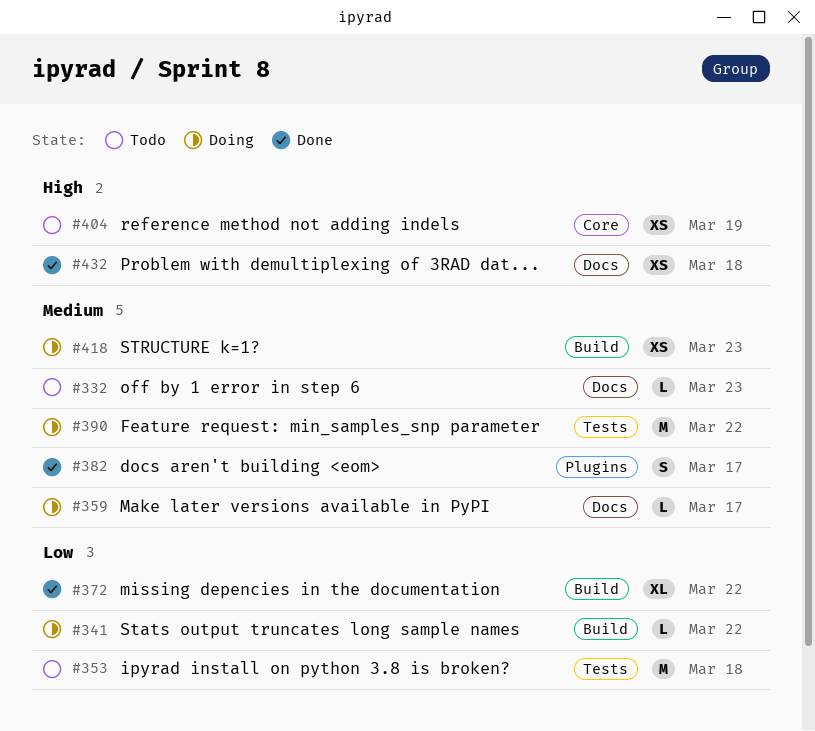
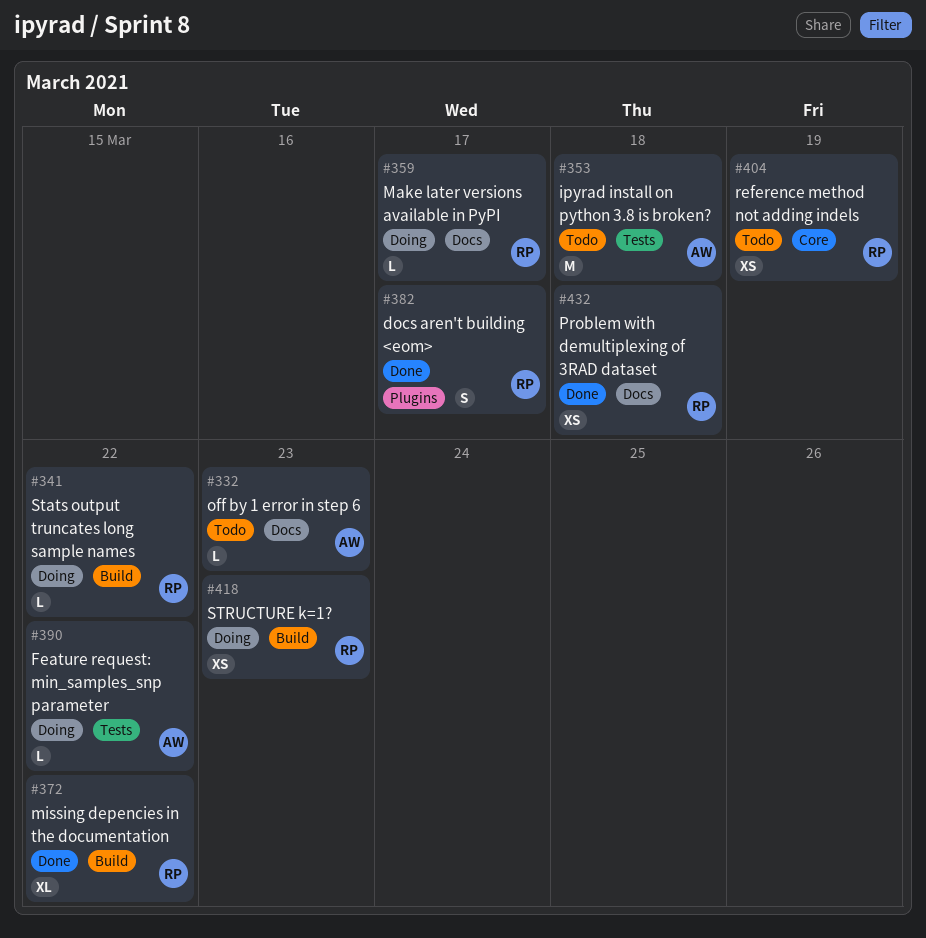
#390, estimate: M -> L

